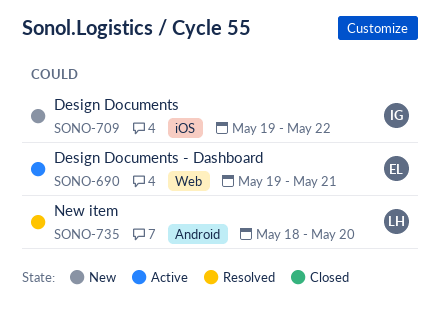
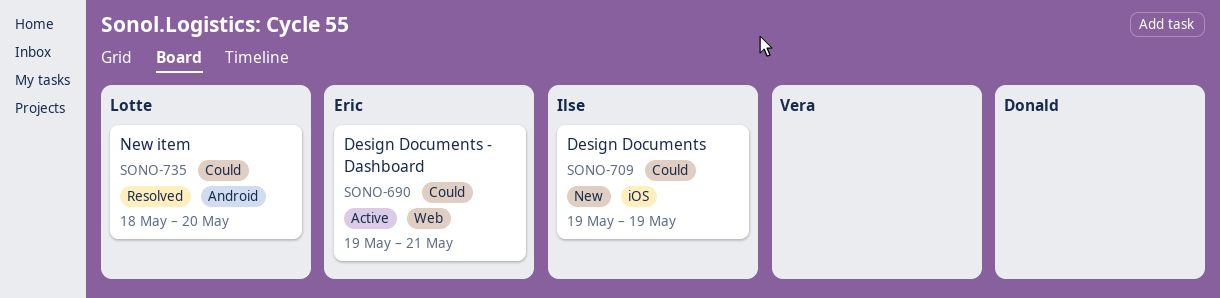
SONO-709, due: May 22 -> May 19

